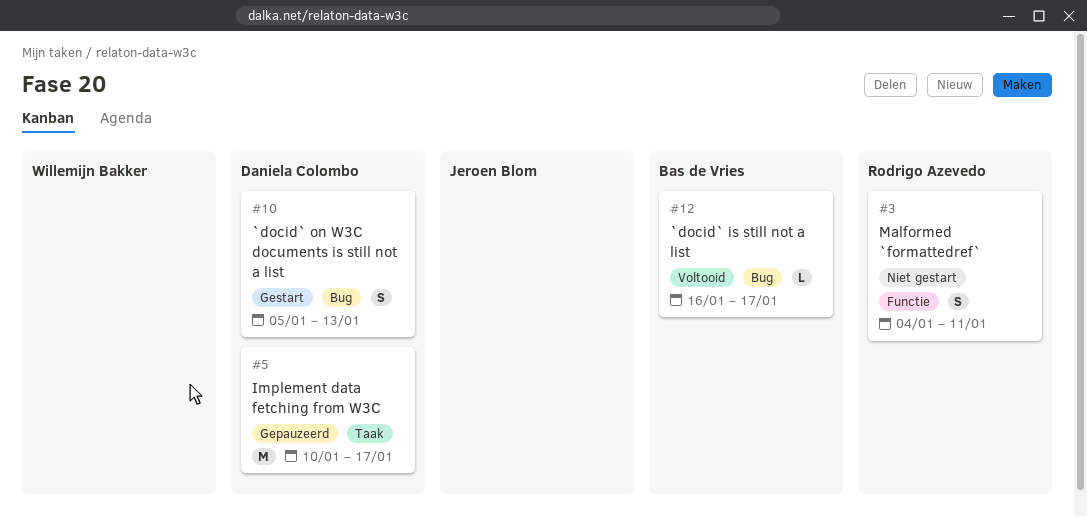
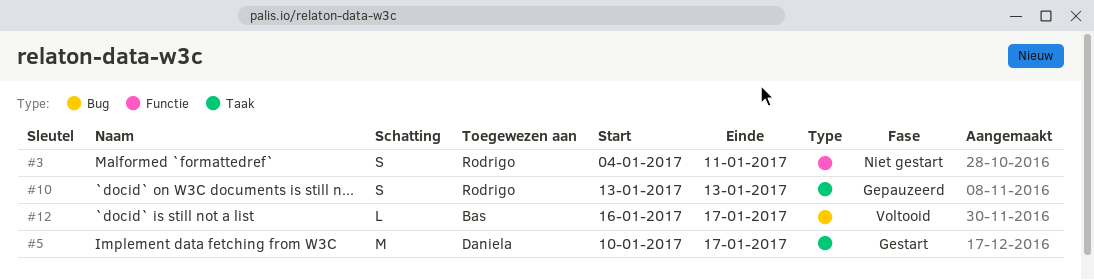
#5, status: Gepauzeerd -> Gestart
#10, status: Gestart -> Gepauzeerd
#10, owner: Daniela Colombo -> Rodrigo Azevedo
#10, label: Bug -> Taak
#10, start: Jan 5 -> Jan 13

